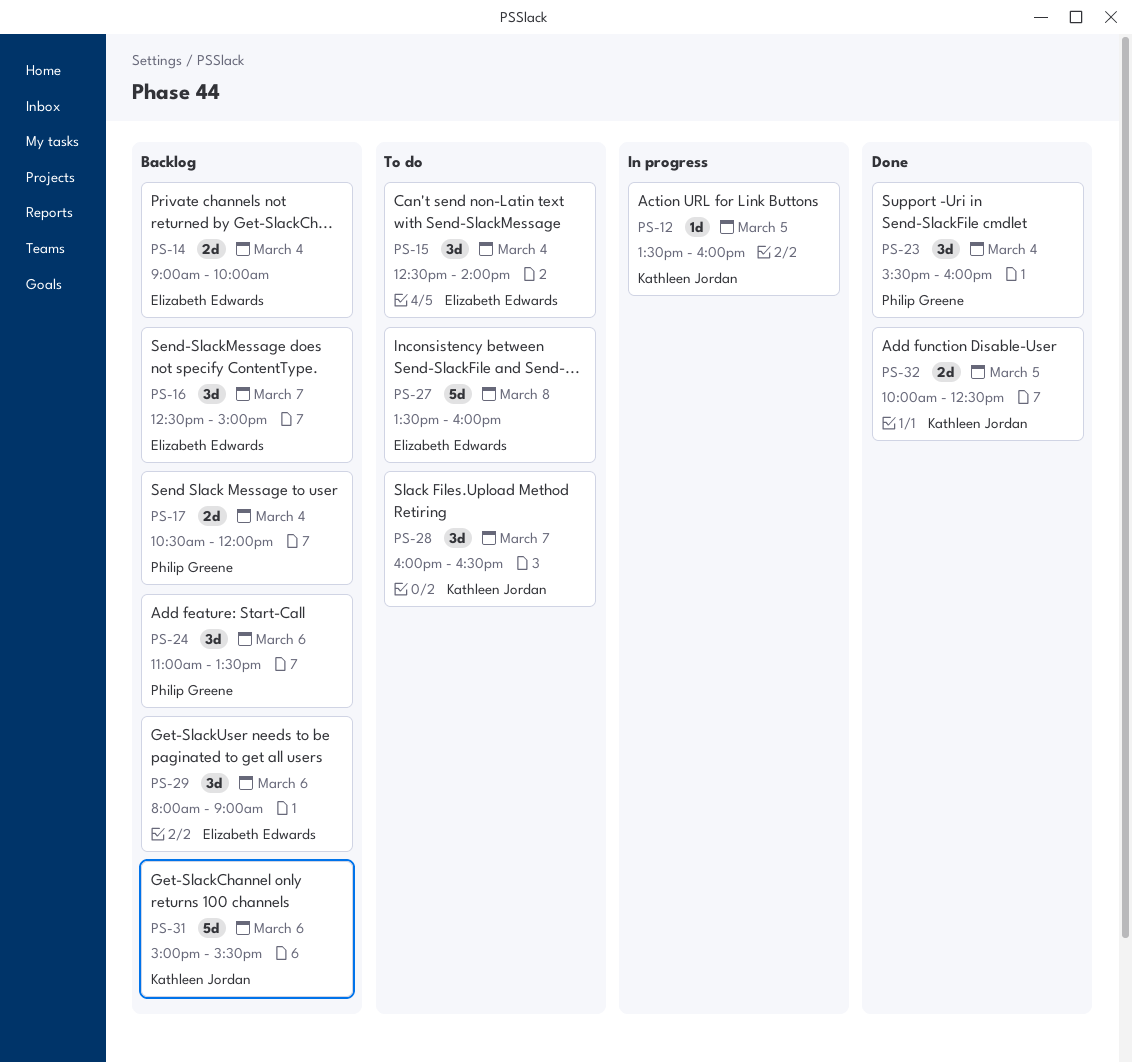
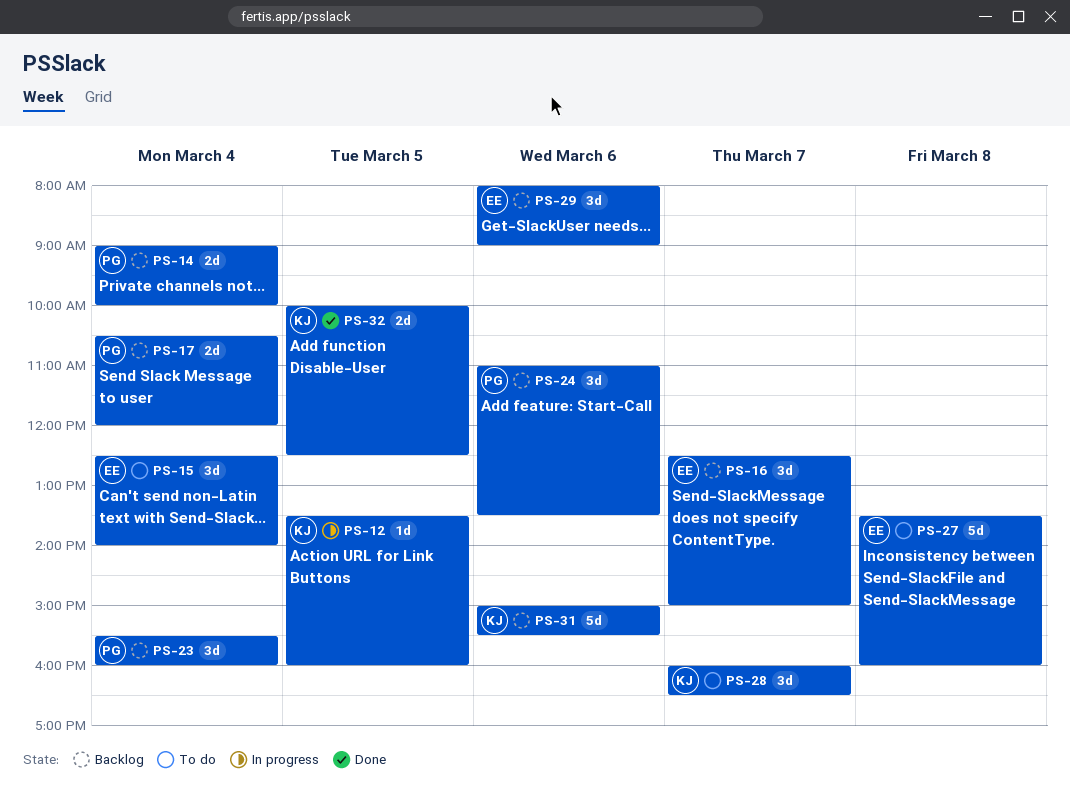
PS-14, owner: Elizabeth Edwards -> Philip Greene
PS-23, status: Done -> Backlog

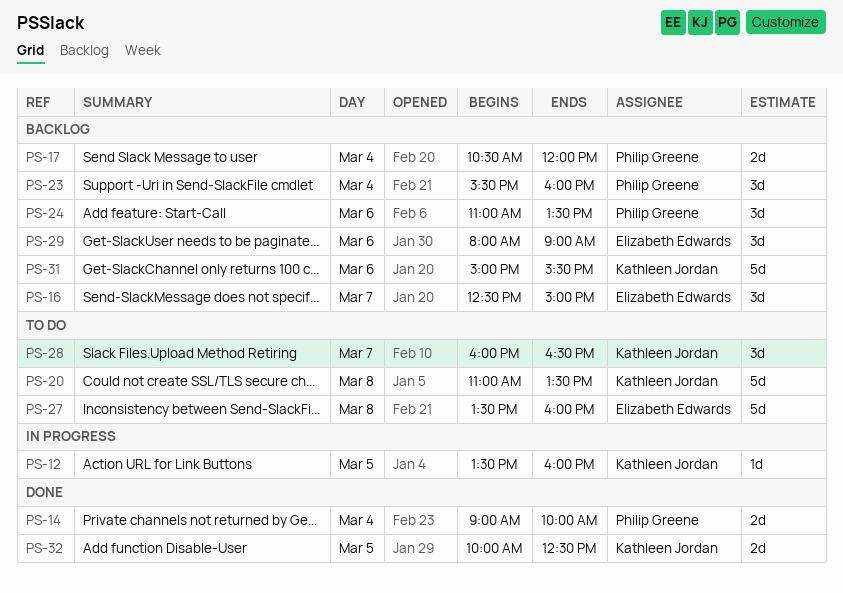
PS-14, status: Backlog -> Done
PS-15: present -> none
PS-20: none -> present

